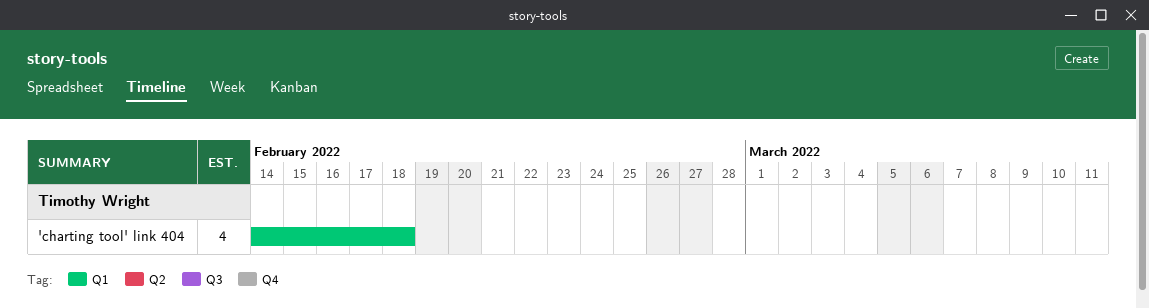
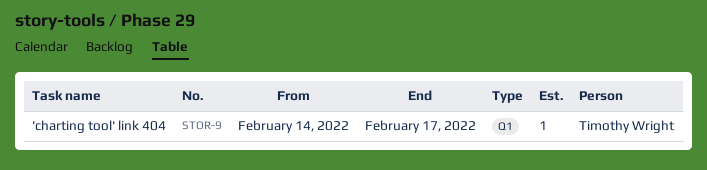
'charting tool' link 404, estimate: 4 -> 1
'charting tool' link 404, due: Feb 18 -> Feb 17

